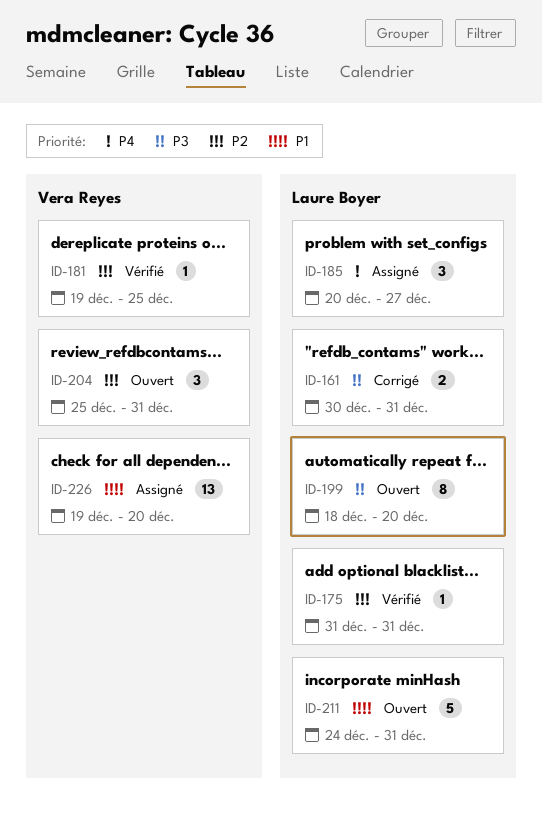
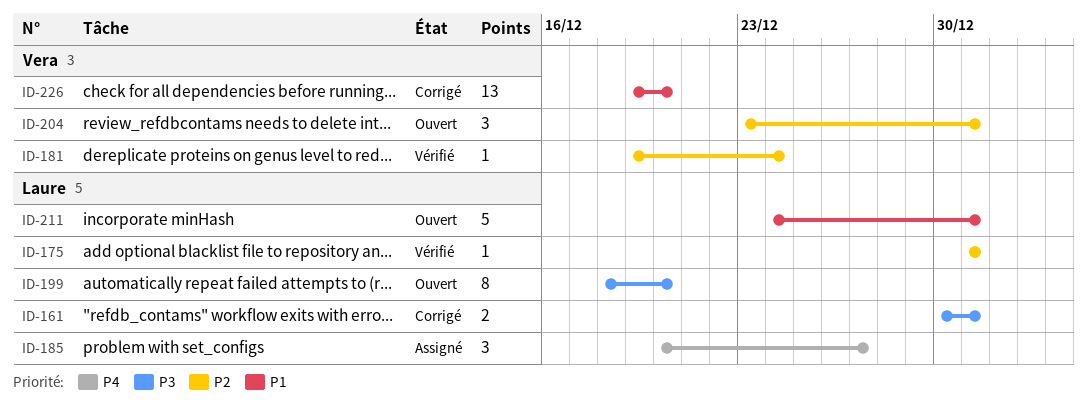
ID-181, due: Dec 25 -> Dec 24
ID-204, start: Dec 25 -> Dec 23
ID-226, status: Assigné -> Corrigé

